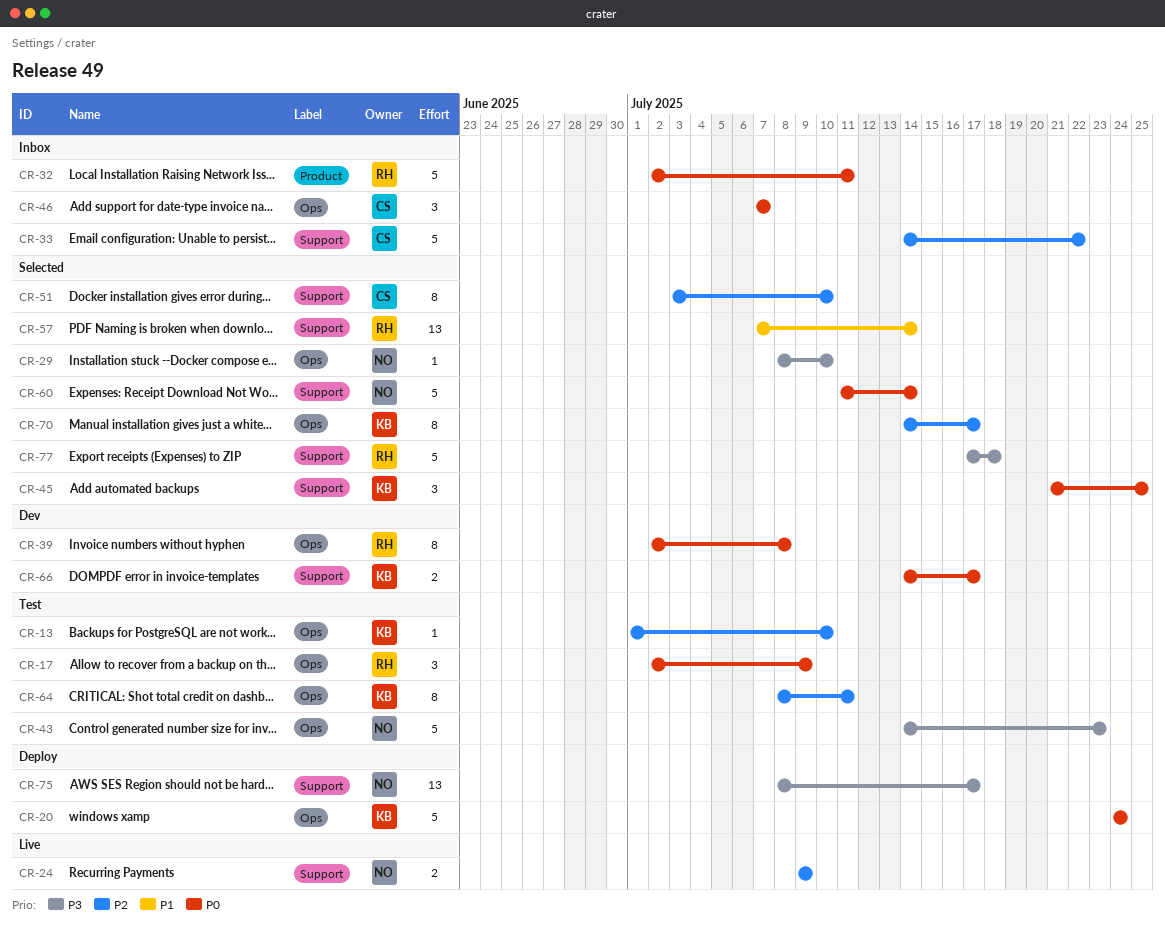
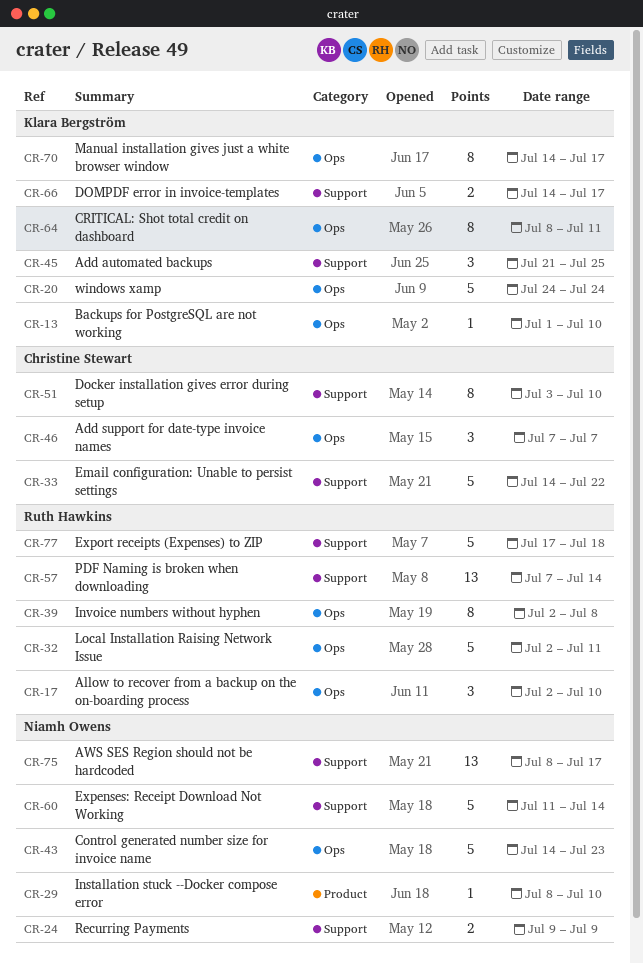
CR-17, due: Jul 9 -> Jul 10
CR-29, label: Ops -> Product
CR-32, label: Product -> Ops

